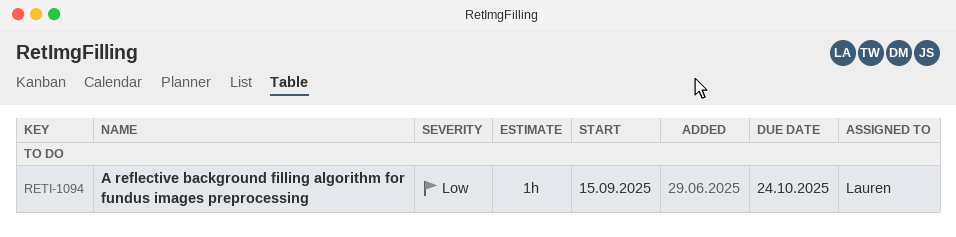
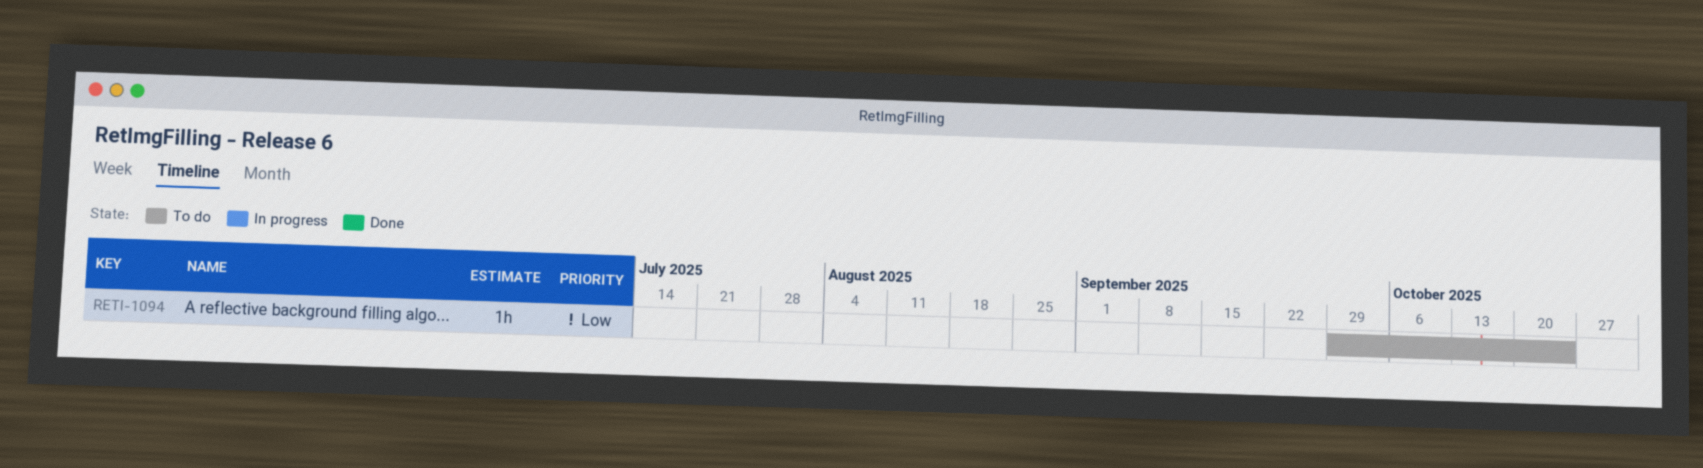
RETI-1094, start: Sep 15 -> Sep 29

